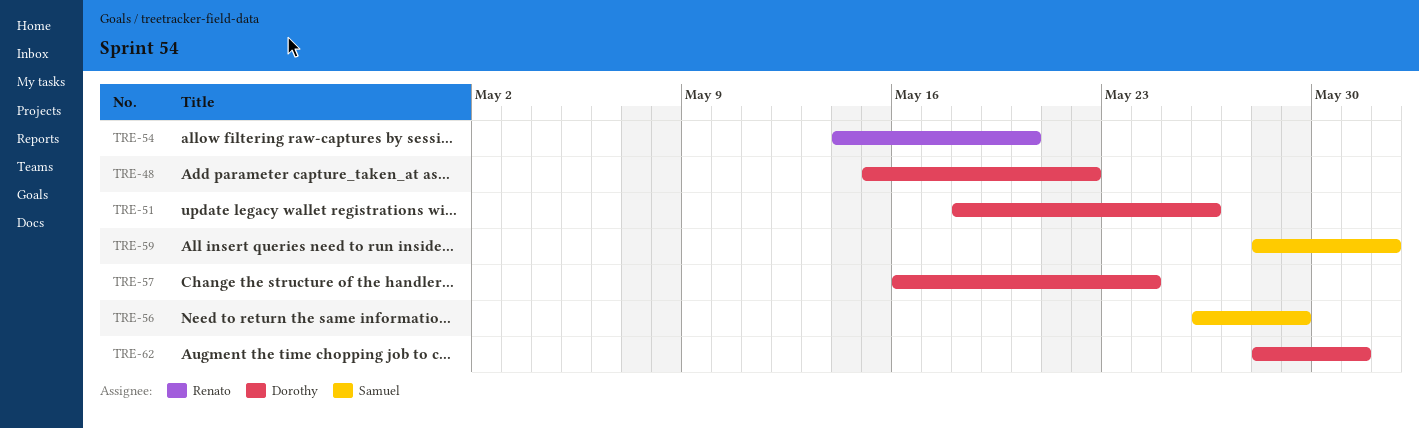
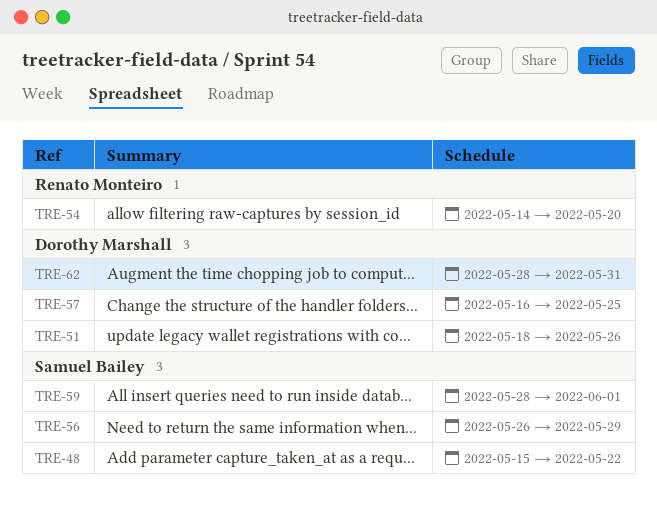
TRE-48, owner: Dorothy Marshall -> Samuel Bailey
TRE-57, due: May 24 -> May 25

